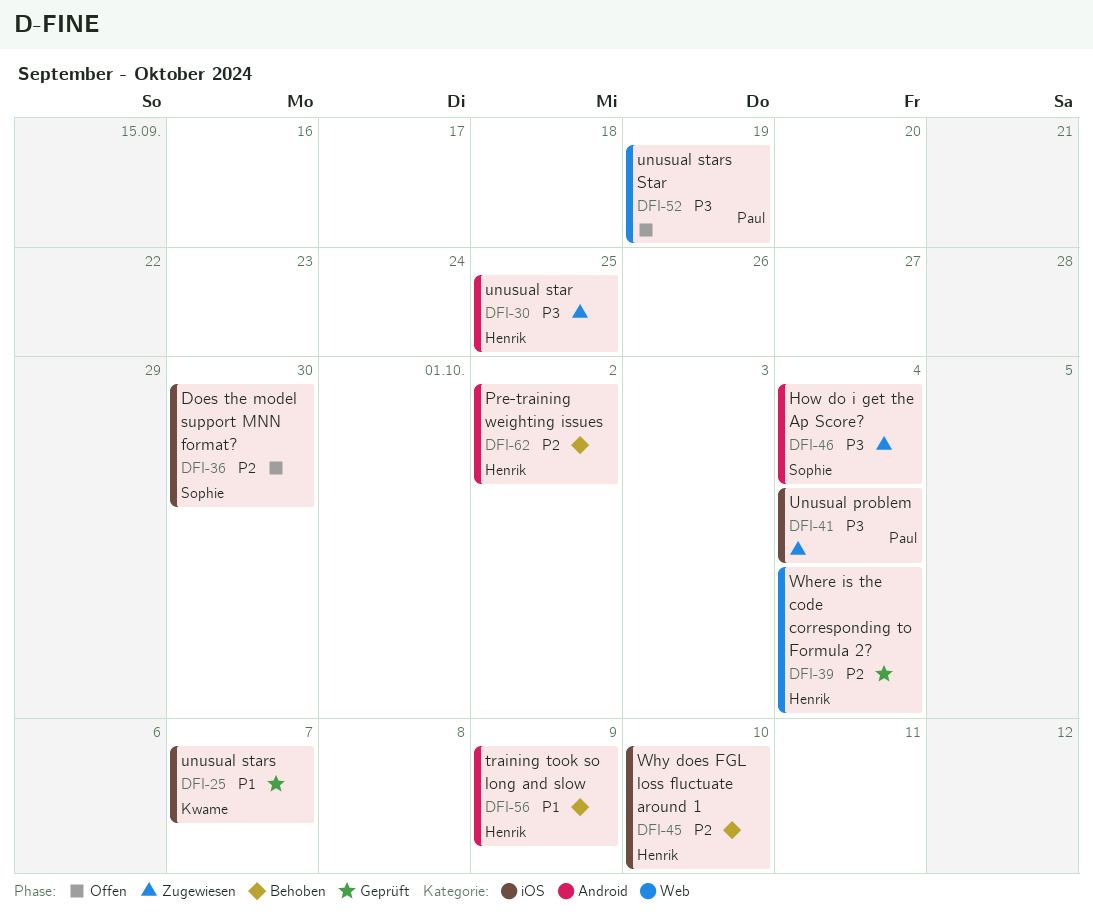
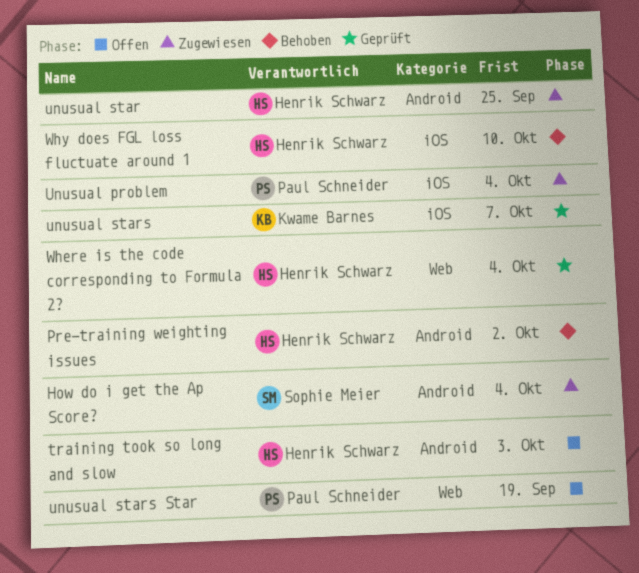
Does the model support MNN format?: present -> none
training took so long and slow, status: Behoben -> Offen
training took so long and slow, due: Oct 9 -> Oct 3

